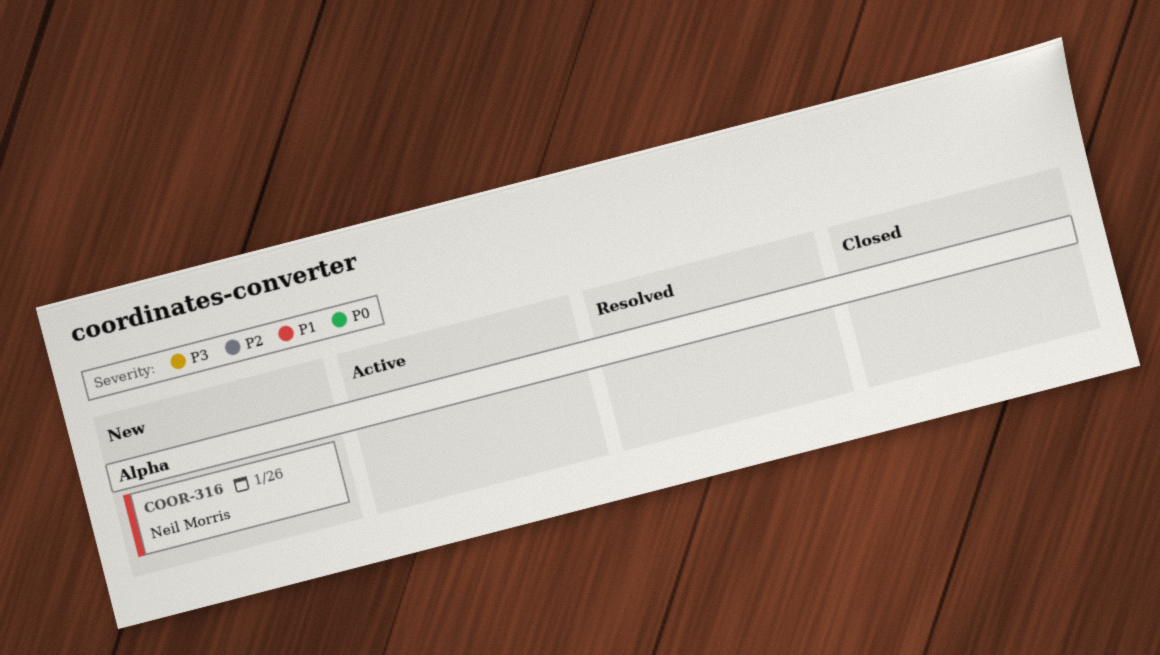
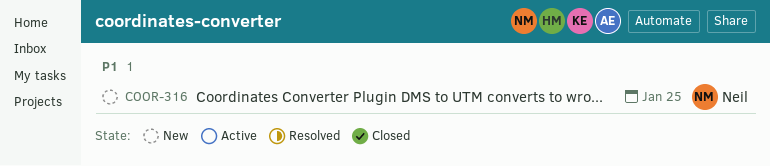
COOR-316, due: Jan 26 -> Jan 25

